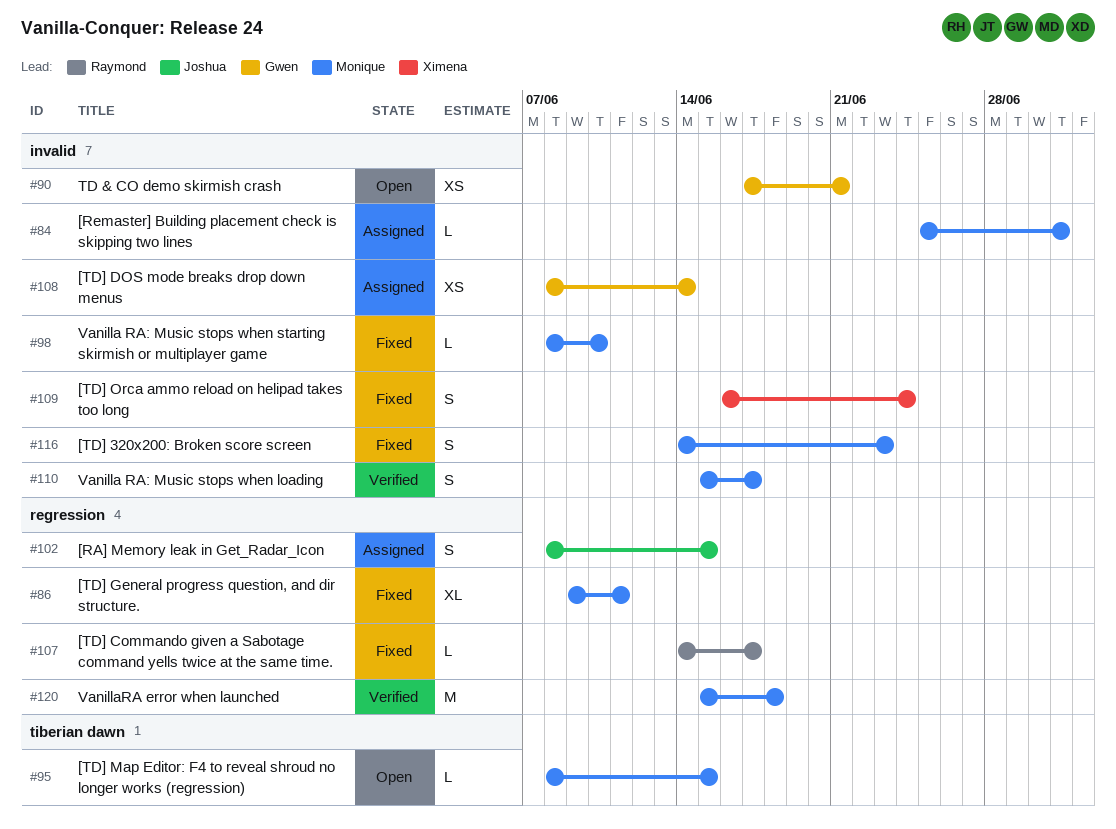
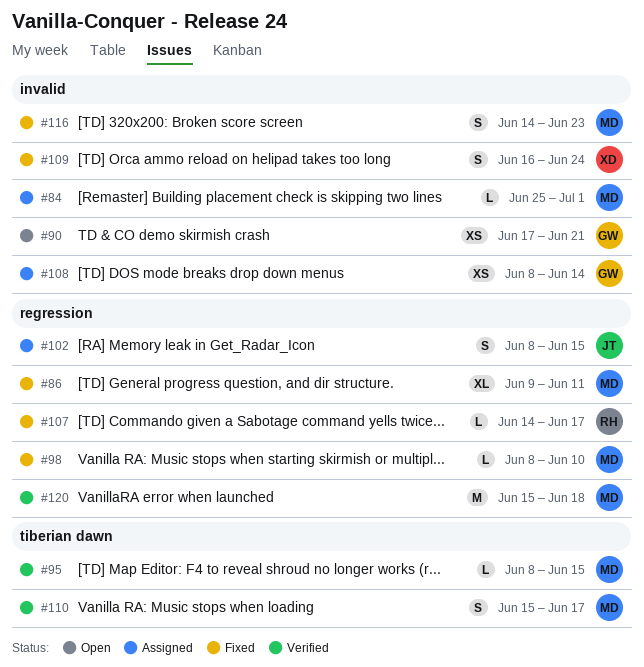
#95, status: Open -> Verified
#98, label: invalid -> regression
#110, label: invalid -> tiberian dawn

